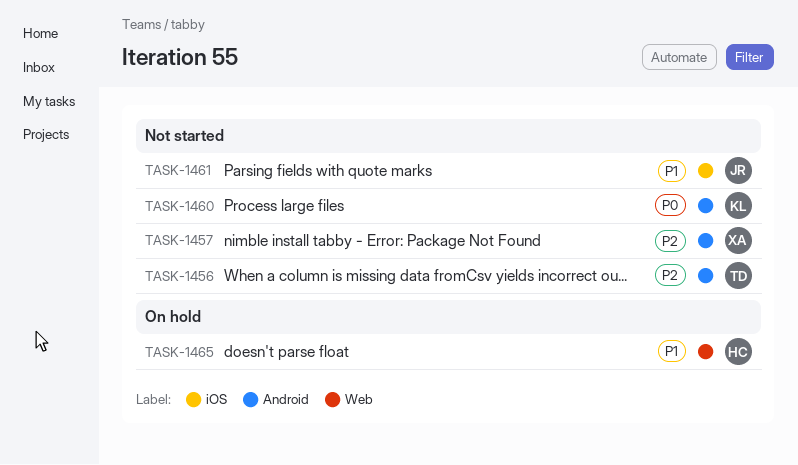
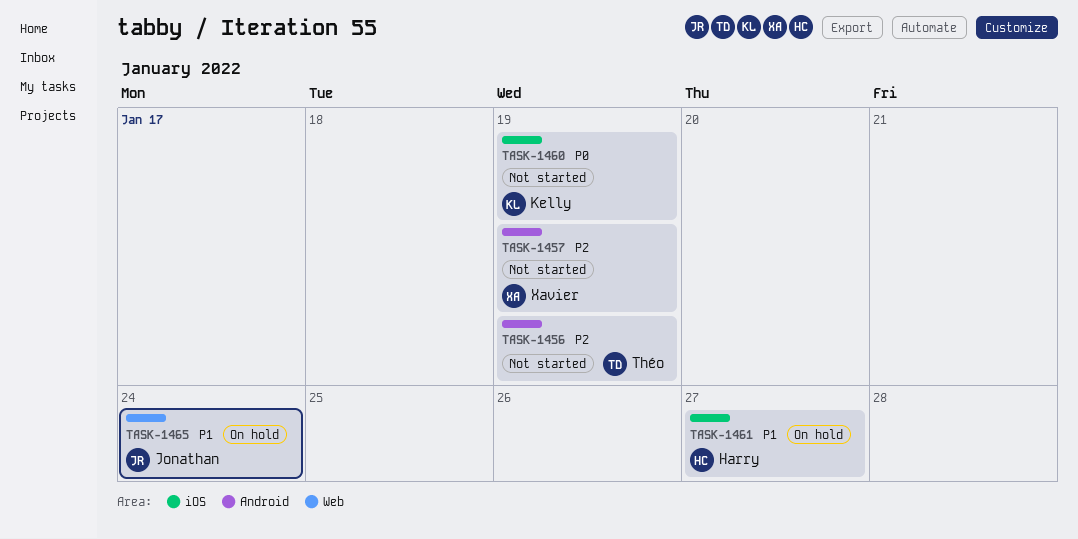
TASK-1460, label: Android -> iOS
TASK-1461, status: Not started -> On hold
TASK-1461, owner: Jonathan -> Harry
TASK-1465, owner: Harry -> Jonathan

